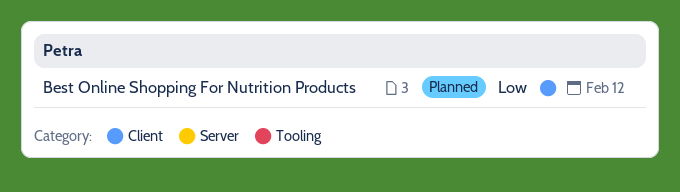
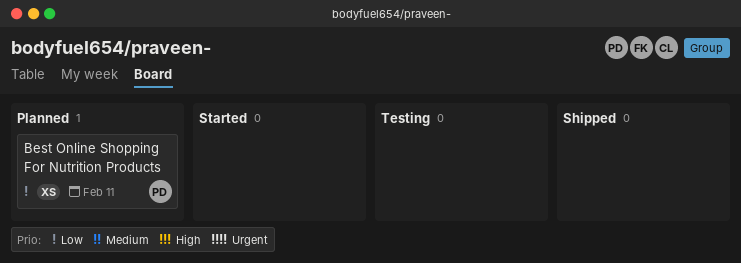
Best Online Shopping For Nutrition Products, due: Feb 12 -> Feb 11

